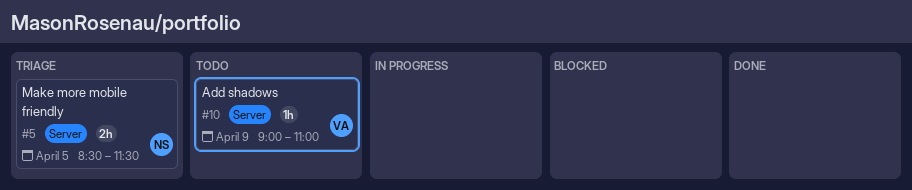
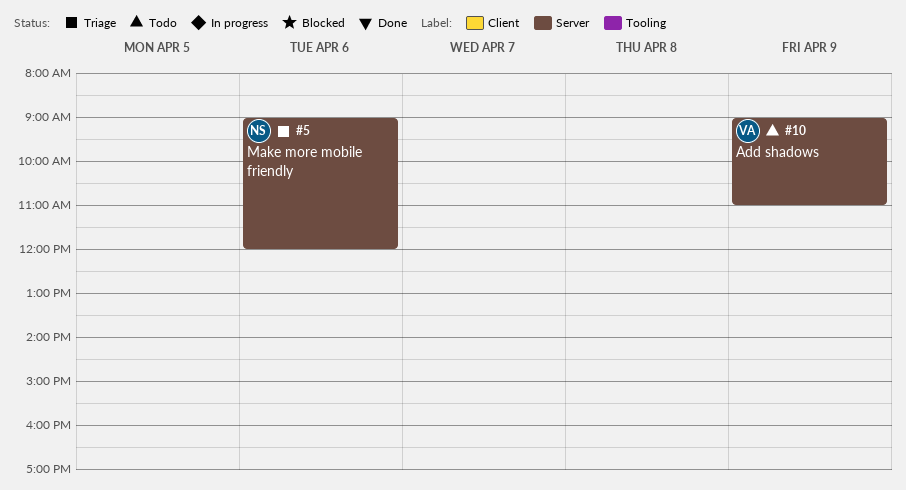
#5, day: Apr 5 -> Apr 6
#5, begins: 08:30 -> 09:00
#5, ends: 11:30 -> 12:00

